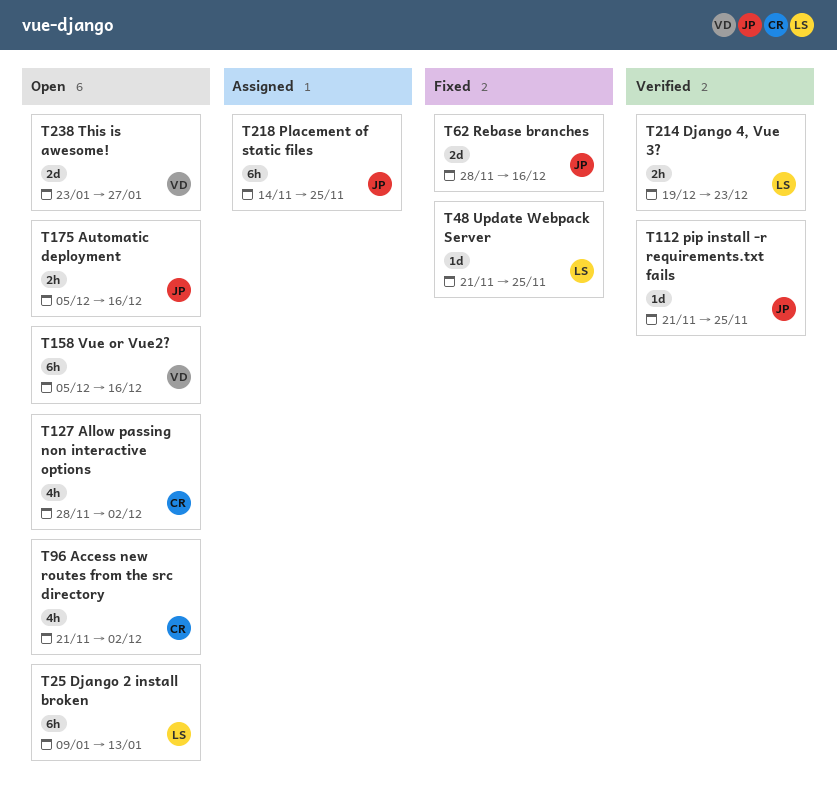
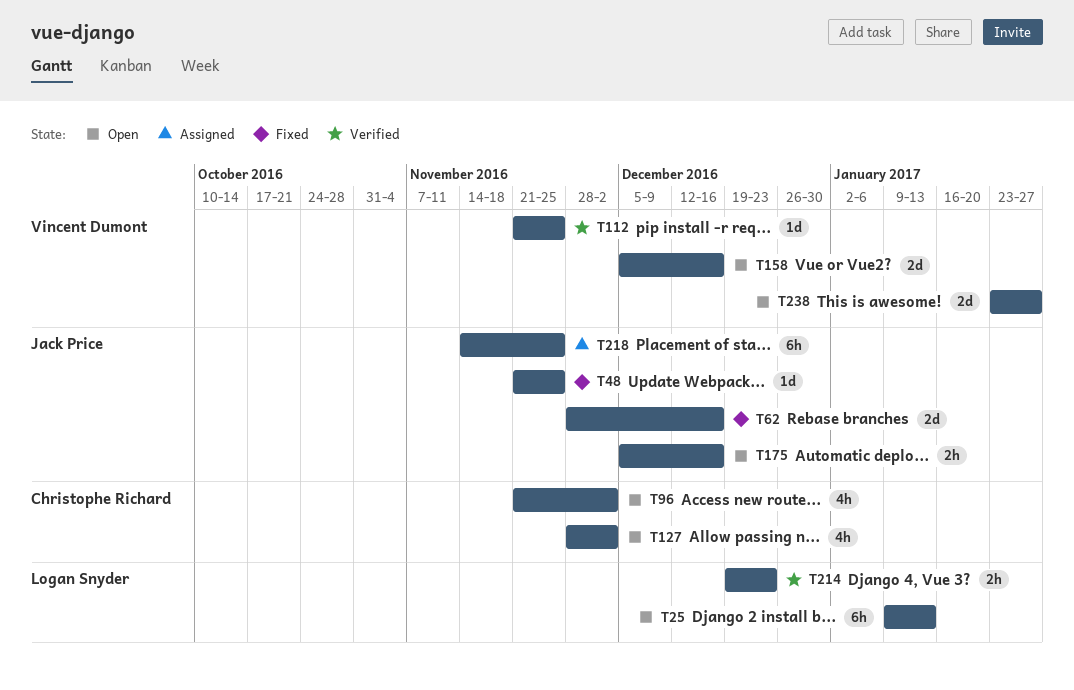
T48, owner: Logan Snyder -> Jack Price
T112, owner: Jack Price -> Vincent Dumont
T158, estimate: 6h -> 2d

